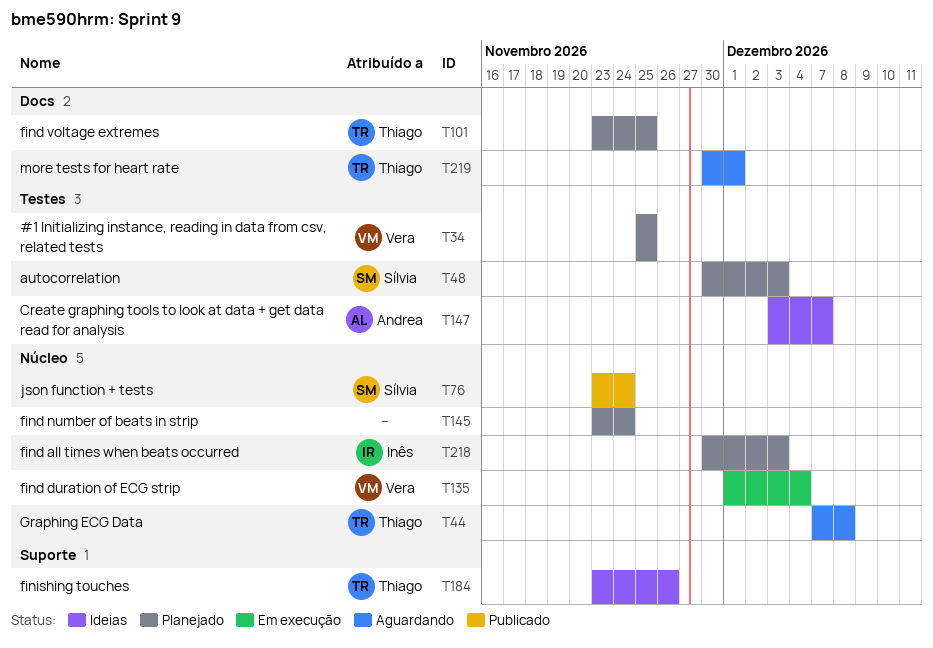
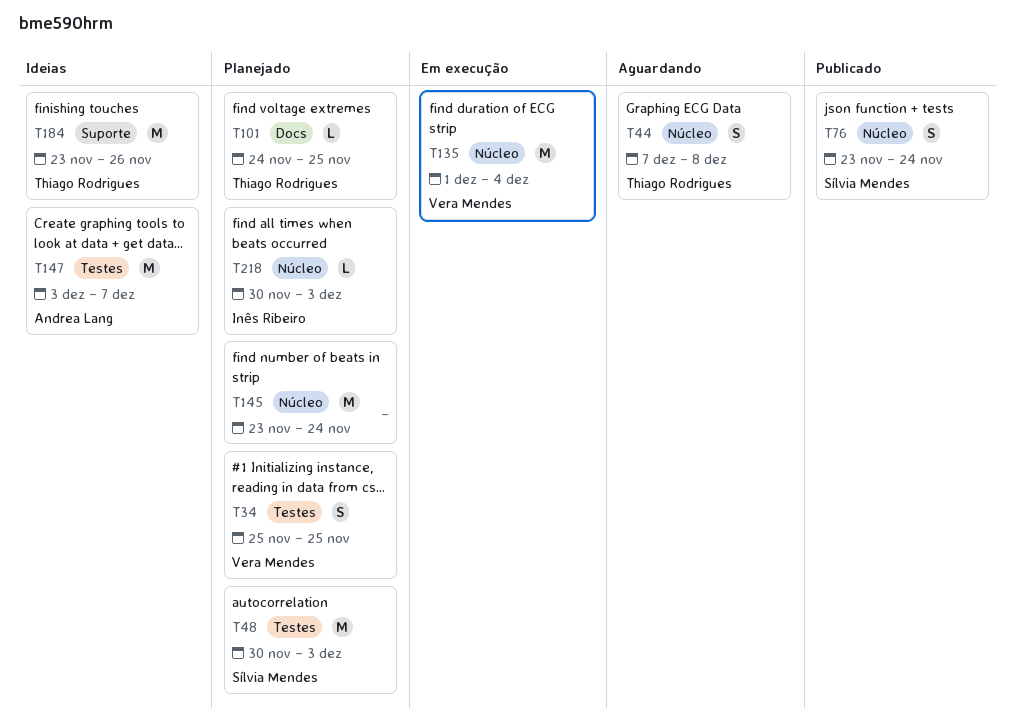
T101, start: Nov 23 -> Nov 24
T219: present -> none

